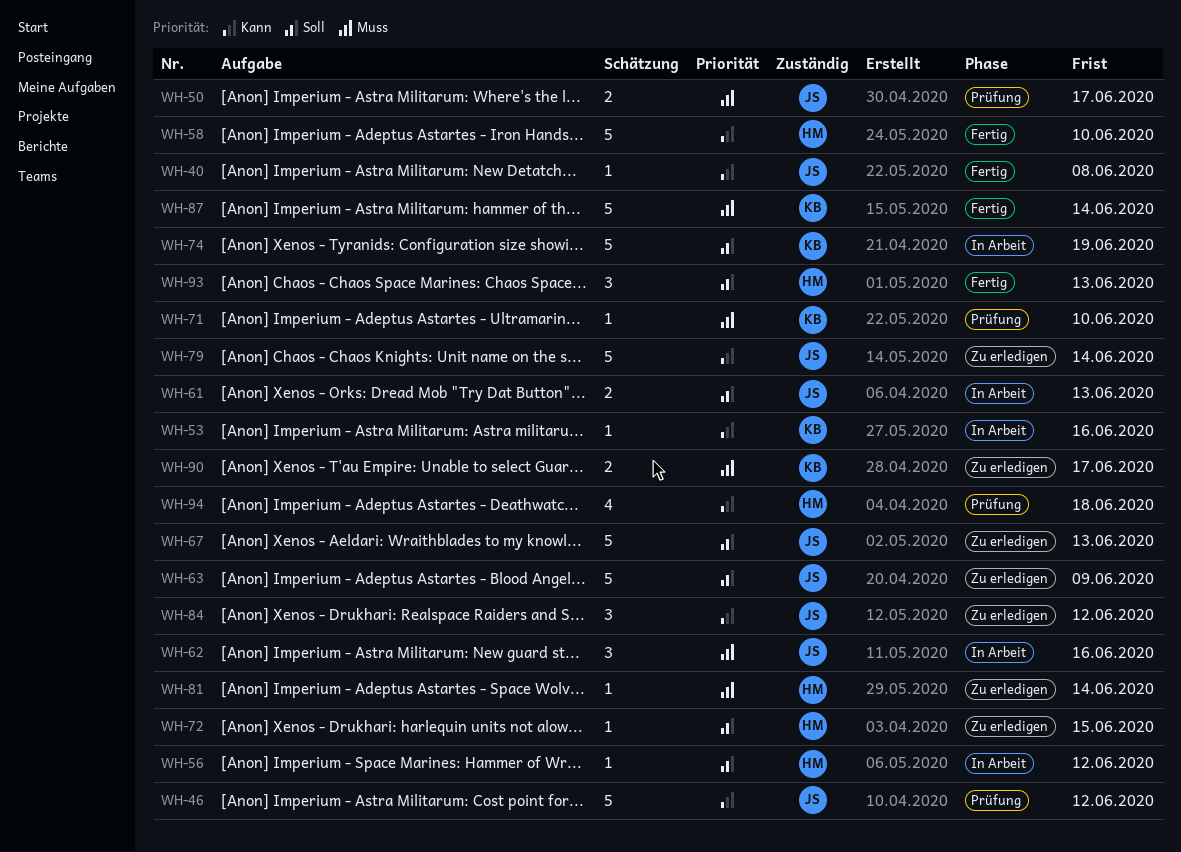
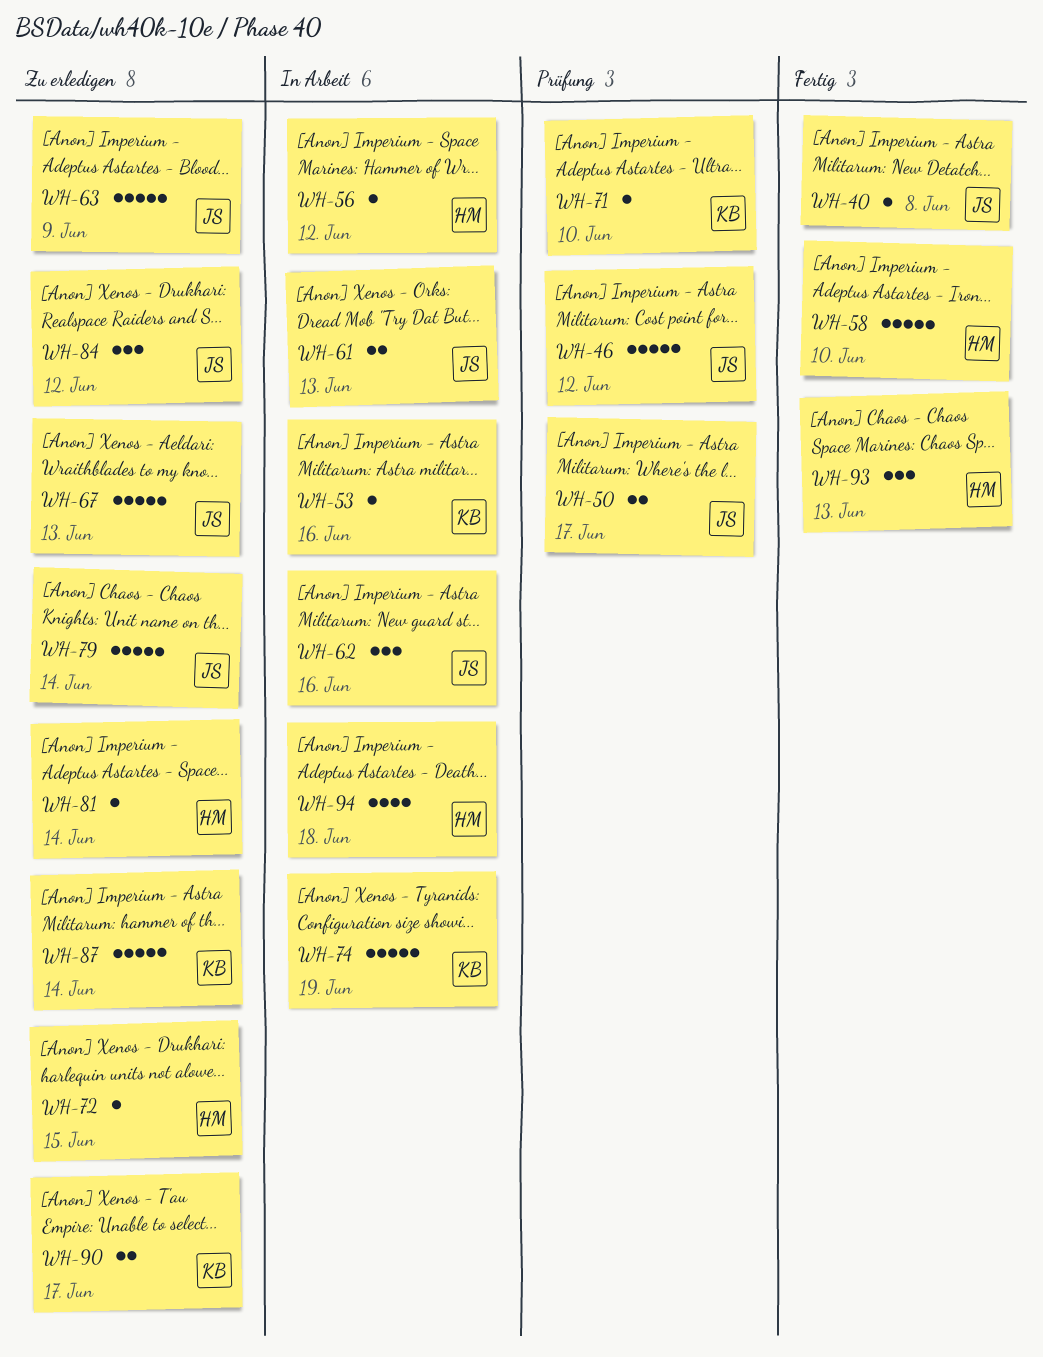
WH-87, status: Fertig -> Zu erledigen
WH-94, status: Prüfung -> In Arbeit

